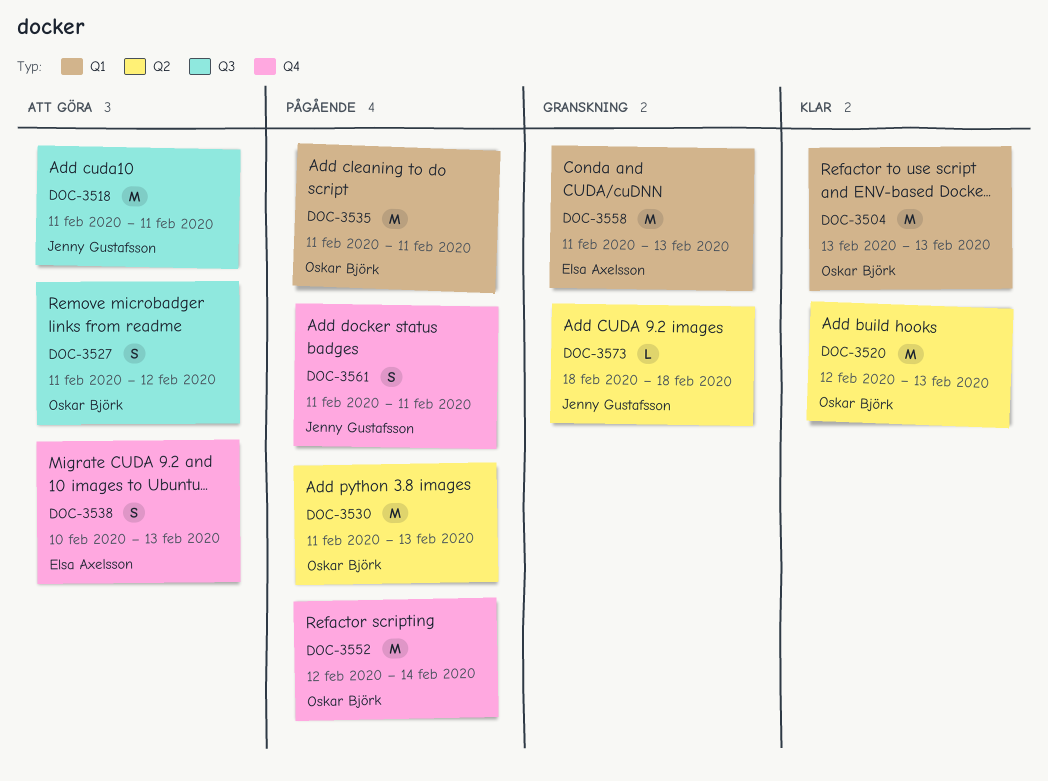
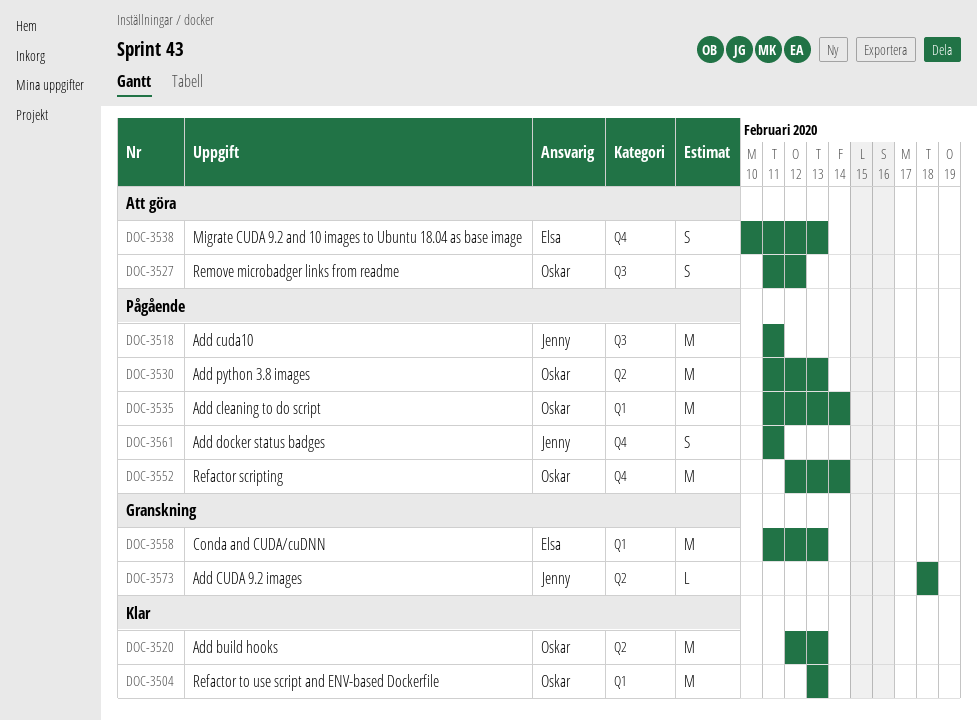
DOC-3518, status: Att göra -> Pågående
DOC-3535, due: Feb 11 -> Feb 14

